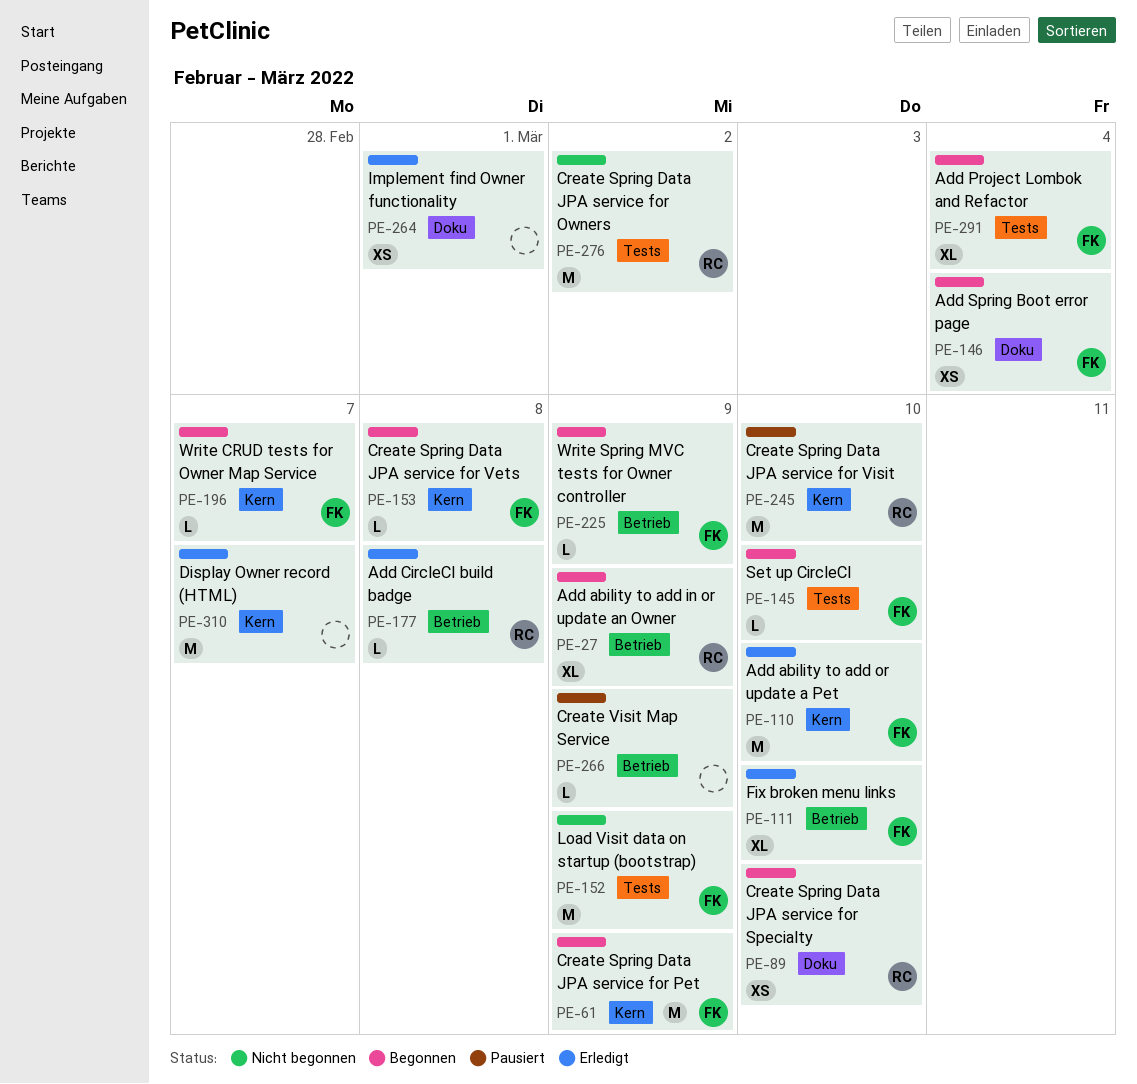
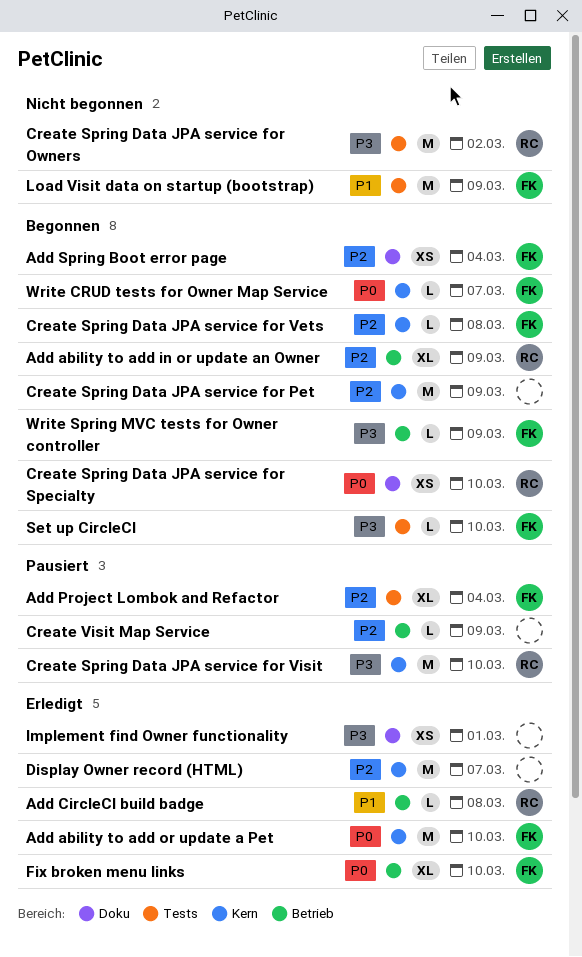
Add Project Lombok and Refactor, status: Begonnen -> Pausiert
Create Spring Data JPA service for Pet, owner: FK -> none

